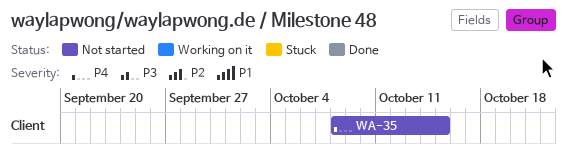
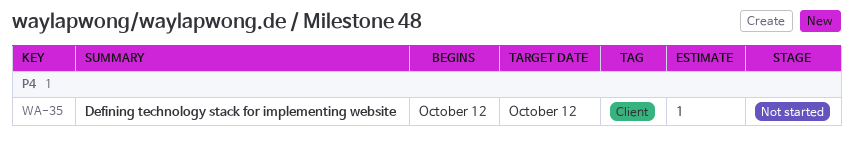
WA-35, start: Oct 8 -> Oct 12
WA-35, due: Oct 15 -> Oct 12

